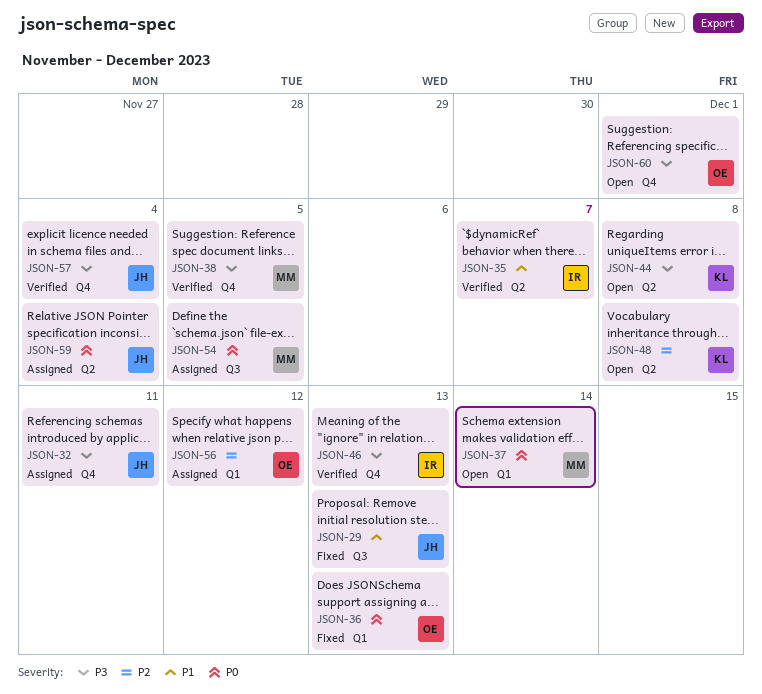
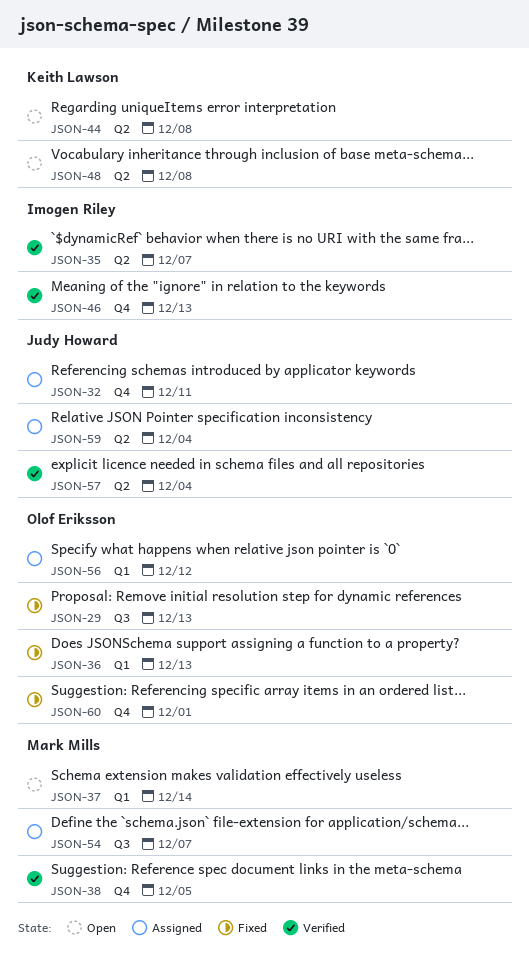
JSON-29, owner: Judy Howard -> Olof Eriksson
JSON-54, due: Dec 5 -> Dec 7
JSON-57, label: Q4 -> Q2
JSON-60, status: Open -> Fixed

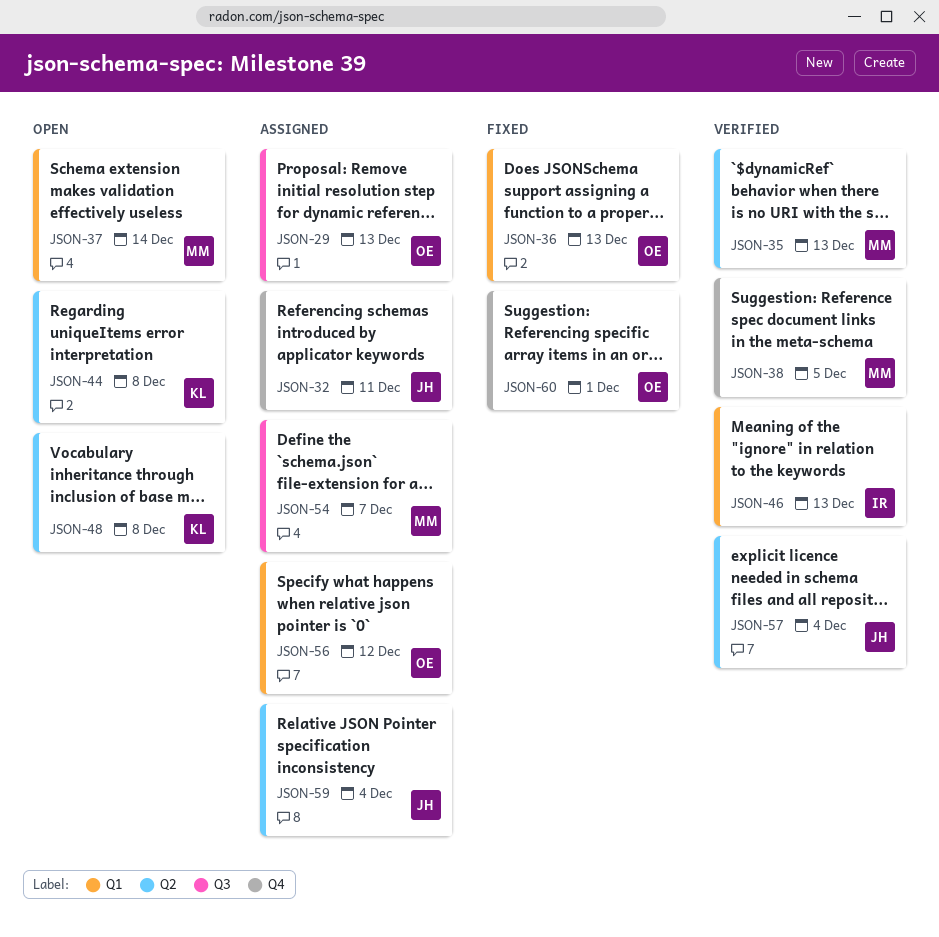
JSON-29, status: Fixed -> Assigned
JSON-35, owner: Imogen Riley -> Mark Mills
JSON-35, due: Dec 7 -> Dec 13
JSON-46, label: Q4 -> Q1

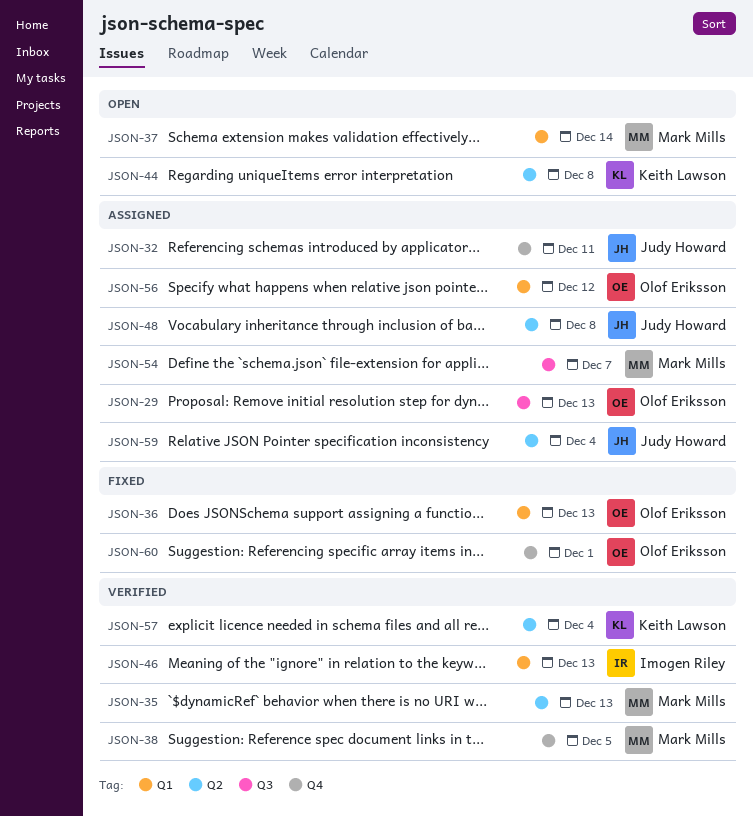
JSON-48, status: Open -> Assigned
JSON-48, owner: Keith Lawson -> Judy Howard
JSON-57, owner: Judy Howard -> Keith Lawson

